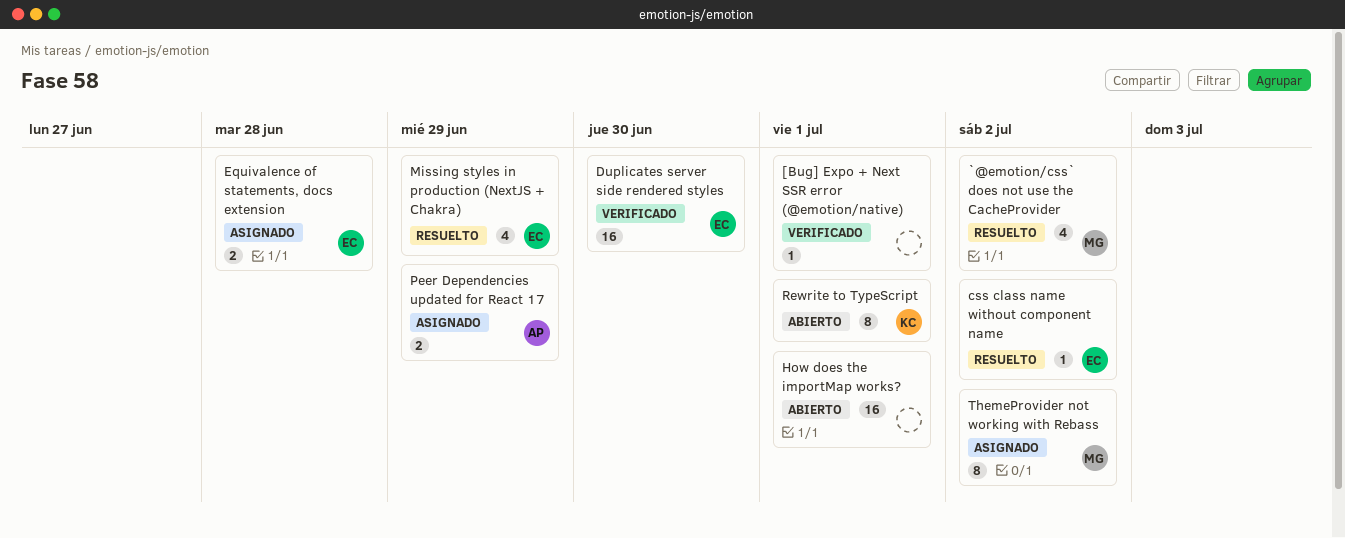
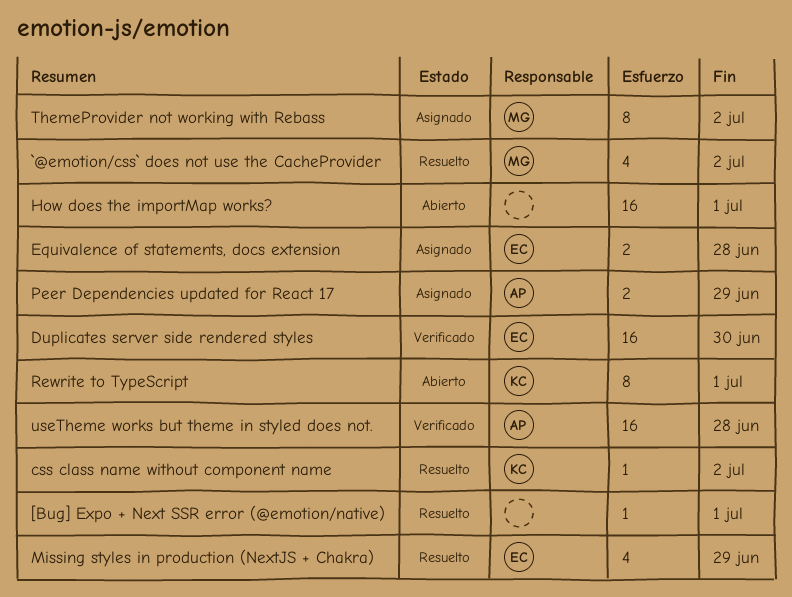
[Bug] Expo + Next SSR error (@emotion/native), status: Verificado -> Resuelto
css class name without component name, owner: EC -> KC
useTheme works but theme in styled does not.: none -> present

